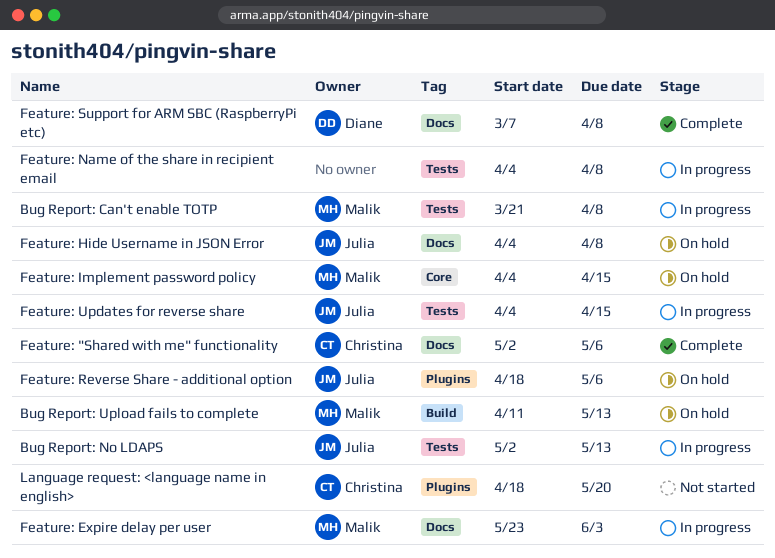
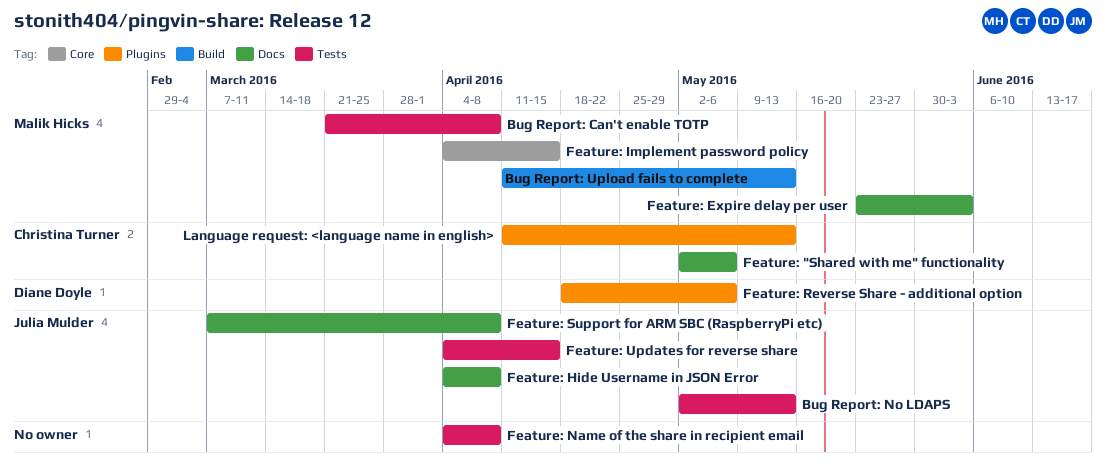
Feature: Reverse Share - additional option, owner: Julia Mulder -> Diane Doyle
Feature: Support for ARM SBC (RaspberryPi etc), owner: Diane Doyle -> Julia Mulder
Language request: <language name in english>, start: Apr 18 -> Apr 11
Language request: <language name in english>, due: May 20 -> May 13

